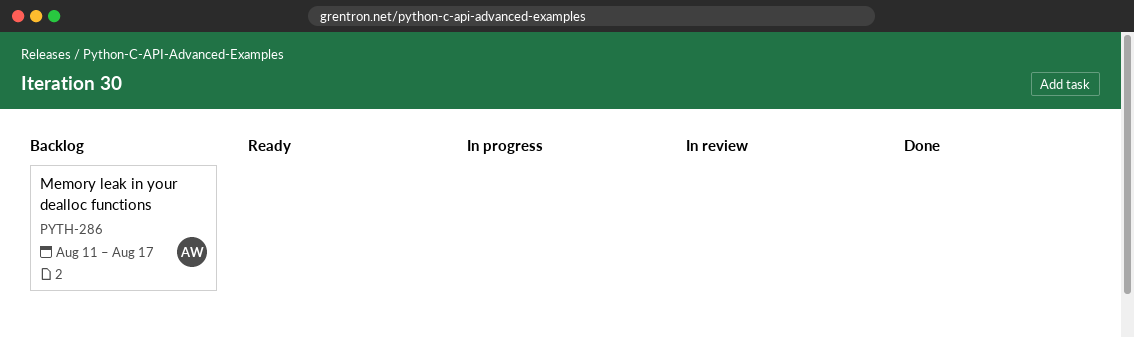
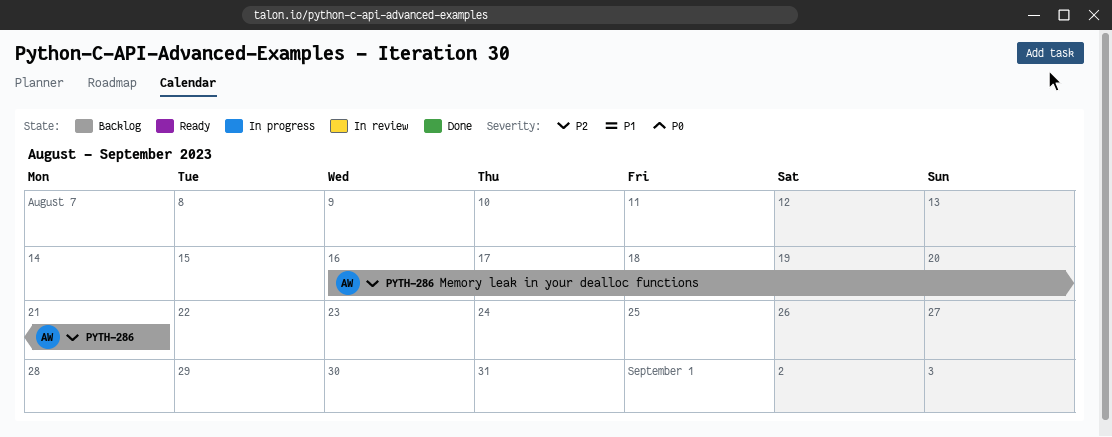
PYTH-286, start: Aug 11 -> Aug 16
PYTH-286, due: Aug 17 -> Aug 21

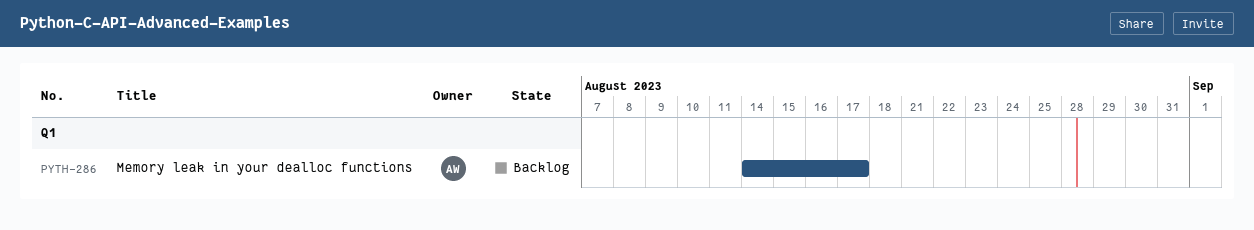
PYTH-286, start: Aug 16 -> Aug 14
PYTH-286, due: Aug 21 -> Aug 17

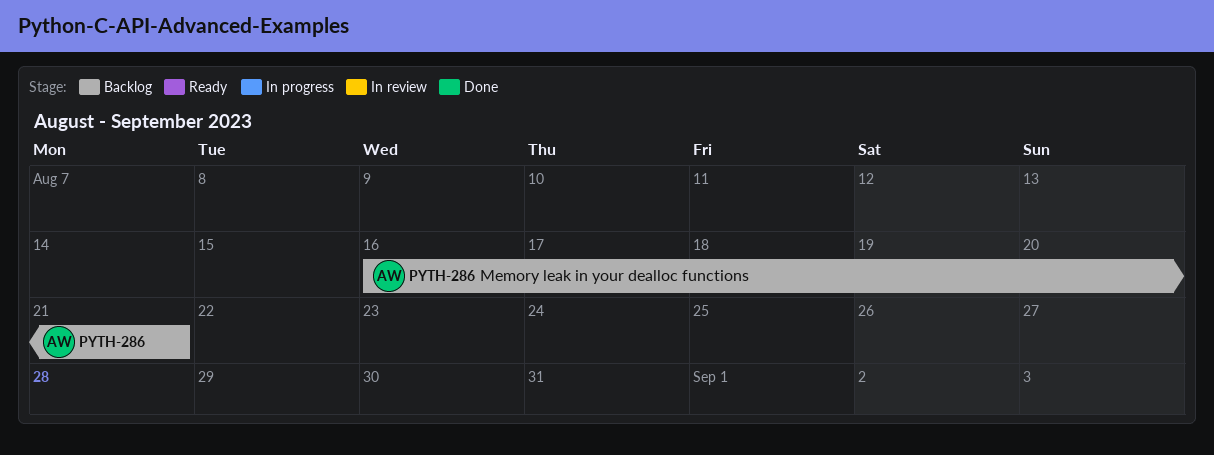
PYTH-286, start: Aug 14 -> Aug 16
PYTH-286, due: Aug 17 -> Aug 21

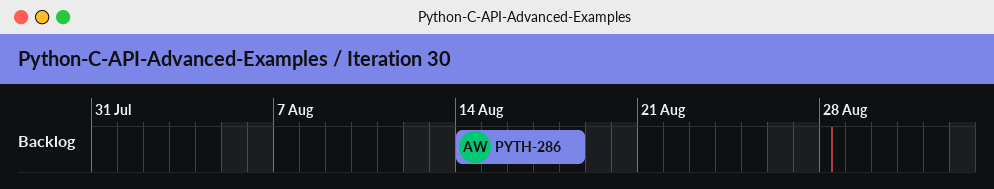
PYTH-286, start: Aug 16 -> Aug 14
PYTH-286, due: Aug 21 -> Aug 18

